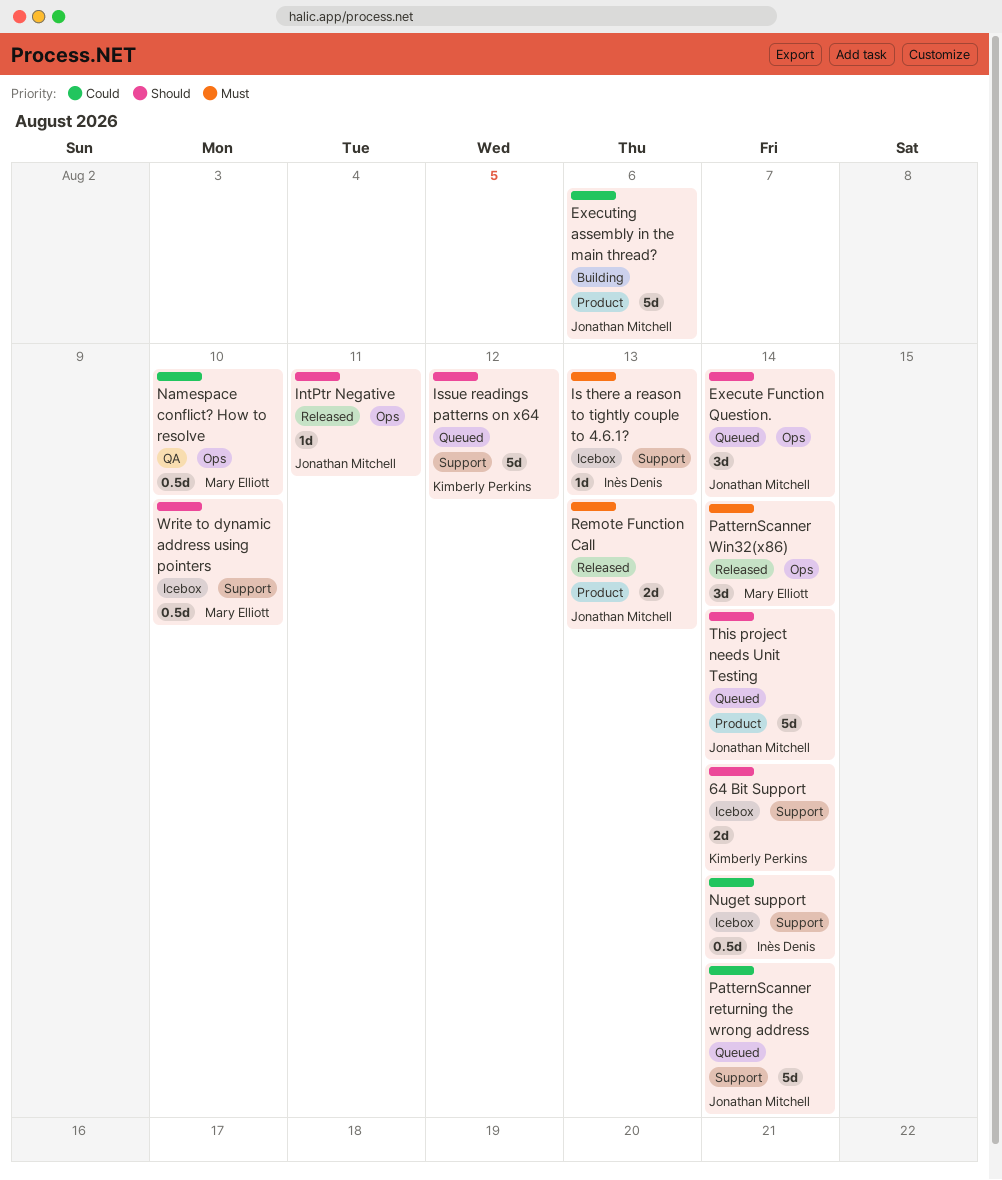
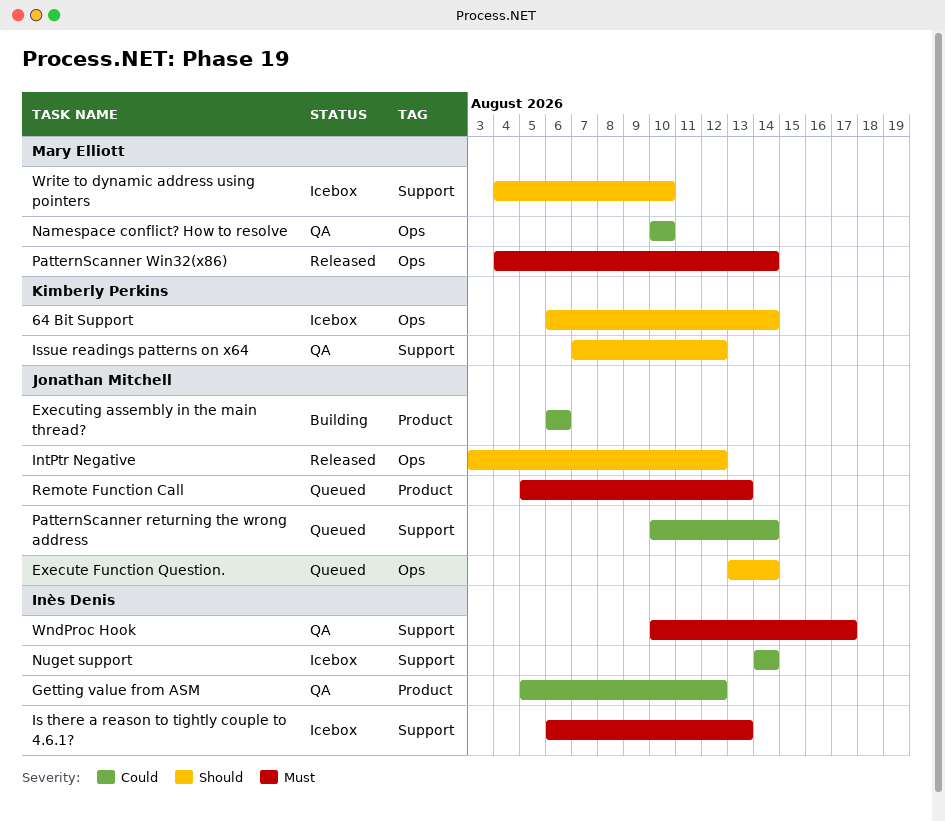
64 Bit Support, label: Support -> Ops
Getting value from ASM: none -> present
IntPtr Negative, due: Aug 11 -> Aug 12
Issue readings patterns on x64, status: Queued -> QA
Remote Function Call, status: Released -> Queued
This project needs Unit Testing: present -> none
WndProc Hook: none -> present

